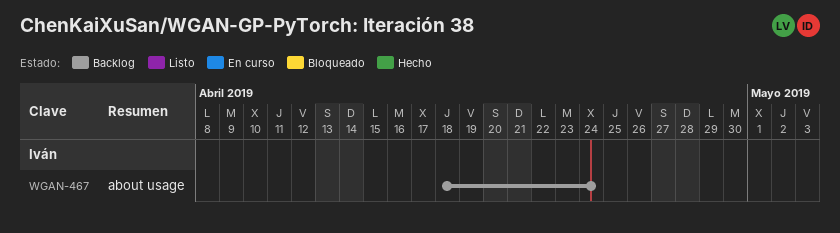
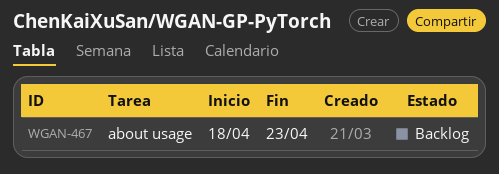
WGAN-467, due: Apr 24 -> Apr 23

